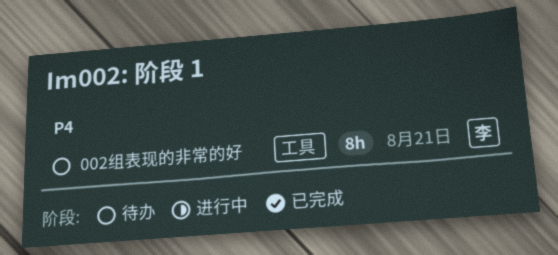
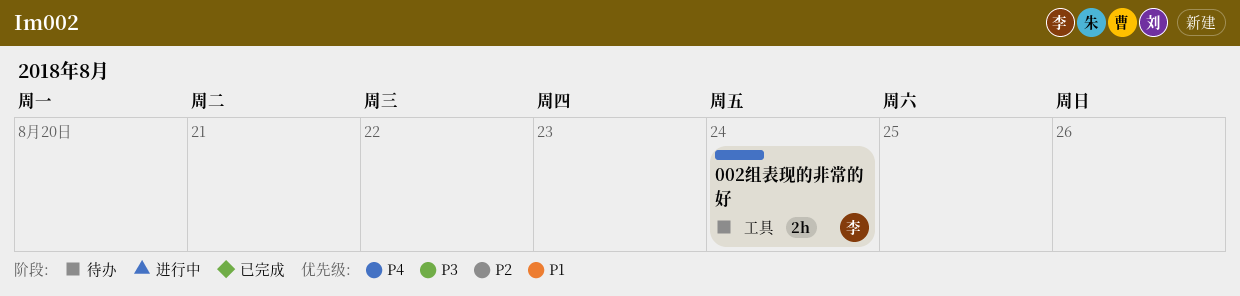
002组表现的非常的好, estimate: 8h -> 2h
002组表现的非常的好, due: Aug 21 -> Aug 24

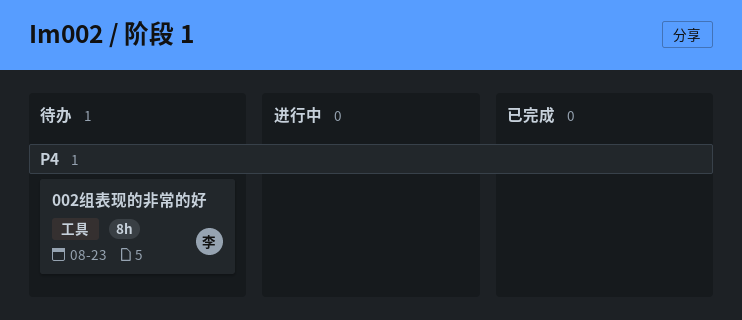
002组表现的非常的好, estimate: 2h -> 8h
002组表现的非常的好, due: Aug 24 -> Aug 23

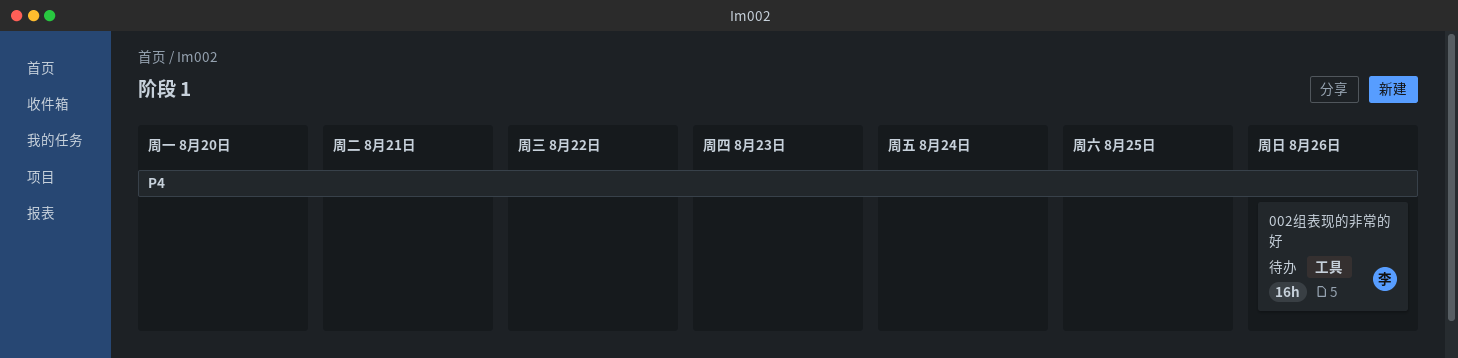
002组表现的非常的好, estimate: 8h -> 16h
002组表现的非常的好, due: Aug 23 -> Aug 26

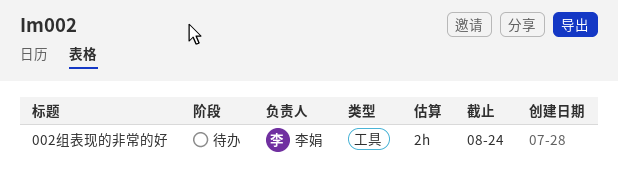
002组表现的非常的好, estimate: 16h -> 2h
002组表现的非常的好, due: Aug 26 -> Aug 24

